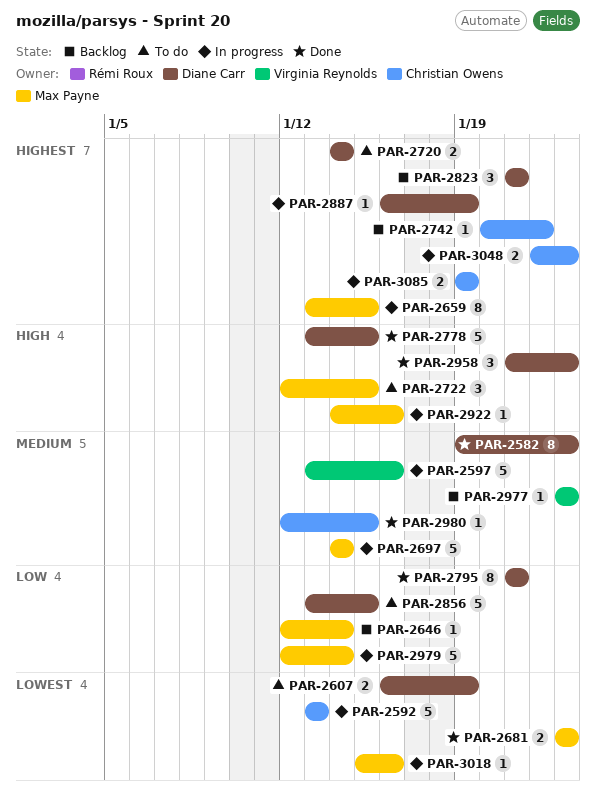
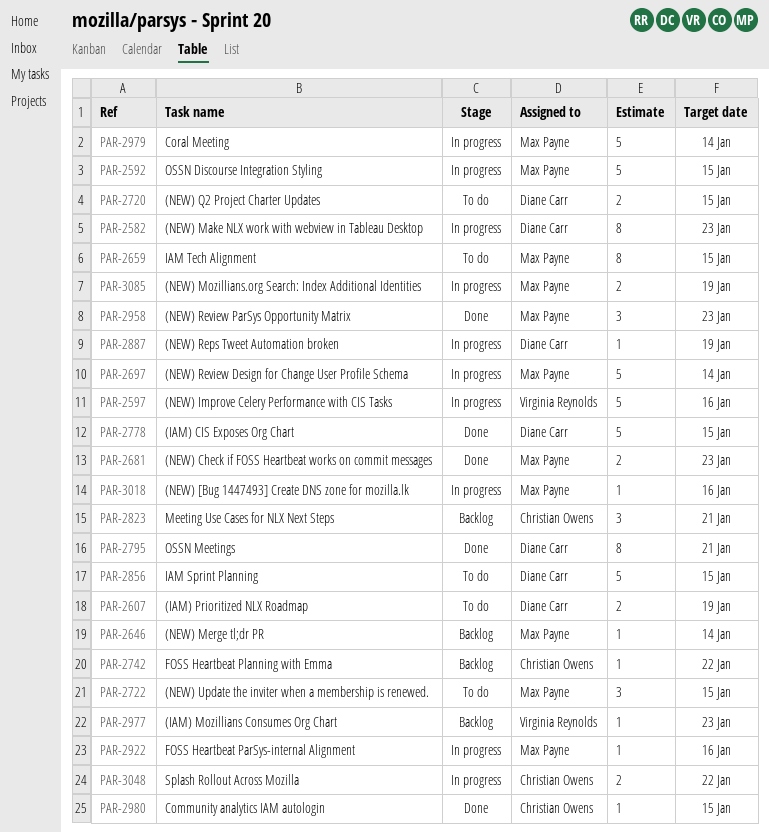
PAR-2582, status: Done -> In progress
PAR-2592, owner: Christian Owens -> Max Payne
PAR-2592, due: Jan 13 -> Jan 15
PAR-2659, status: In progress -> To do
PAR-2720, due: Jan 14 -> Jan 15
PAR-2823, owner: Diane Carr -> Christian Owens
PAR-2958, owner: Diane Carr -> Max Payne
PAR-3048, due: Jan 23 -> Jan 22
PAR-3085, owner: Christian Owens -> Max Payne

